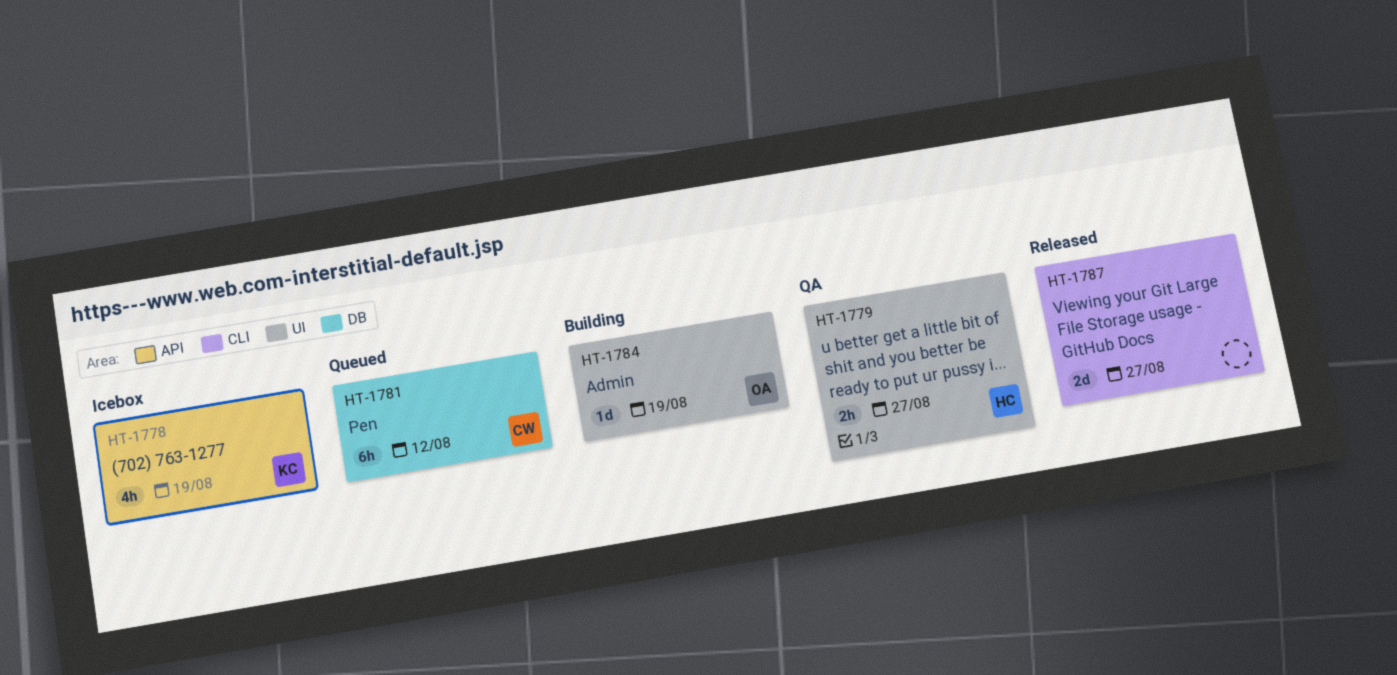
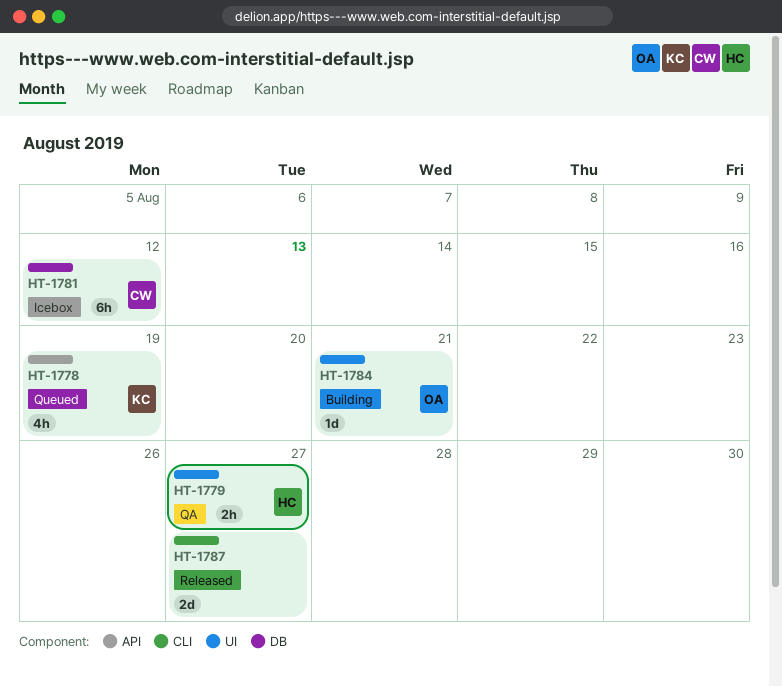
HT-1778, status: Icebox -> Queued
HT-1781, status: Queued -> Icebox
HT-1784, due: Aug 19 -> Aug 21

